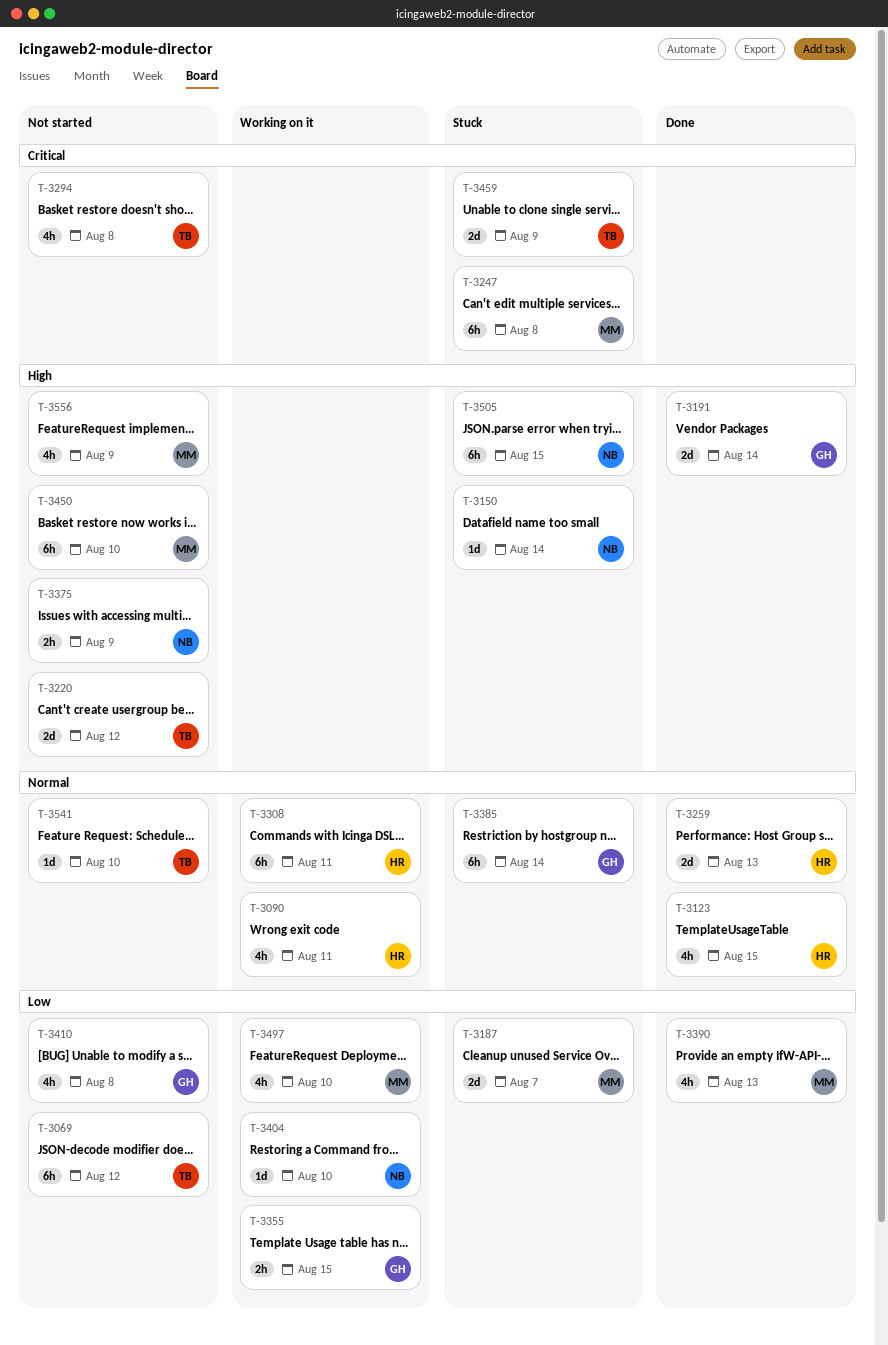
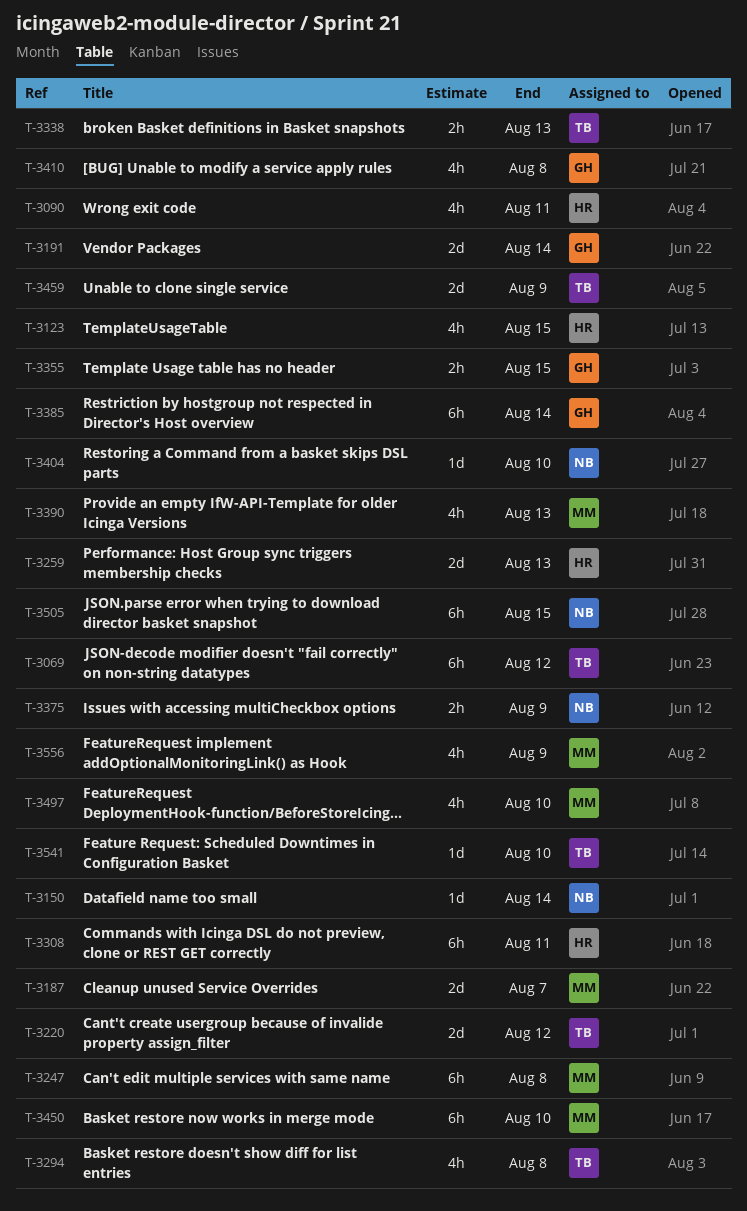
T-3338: none -> present

